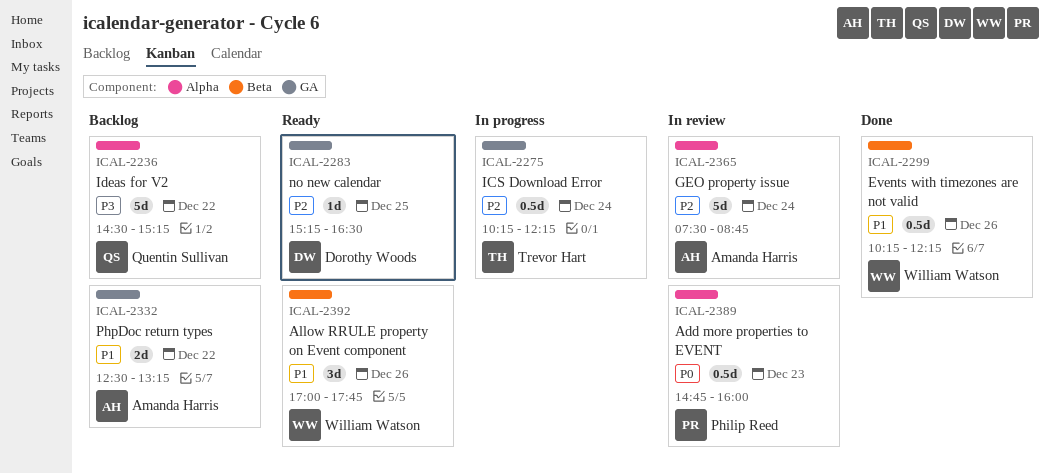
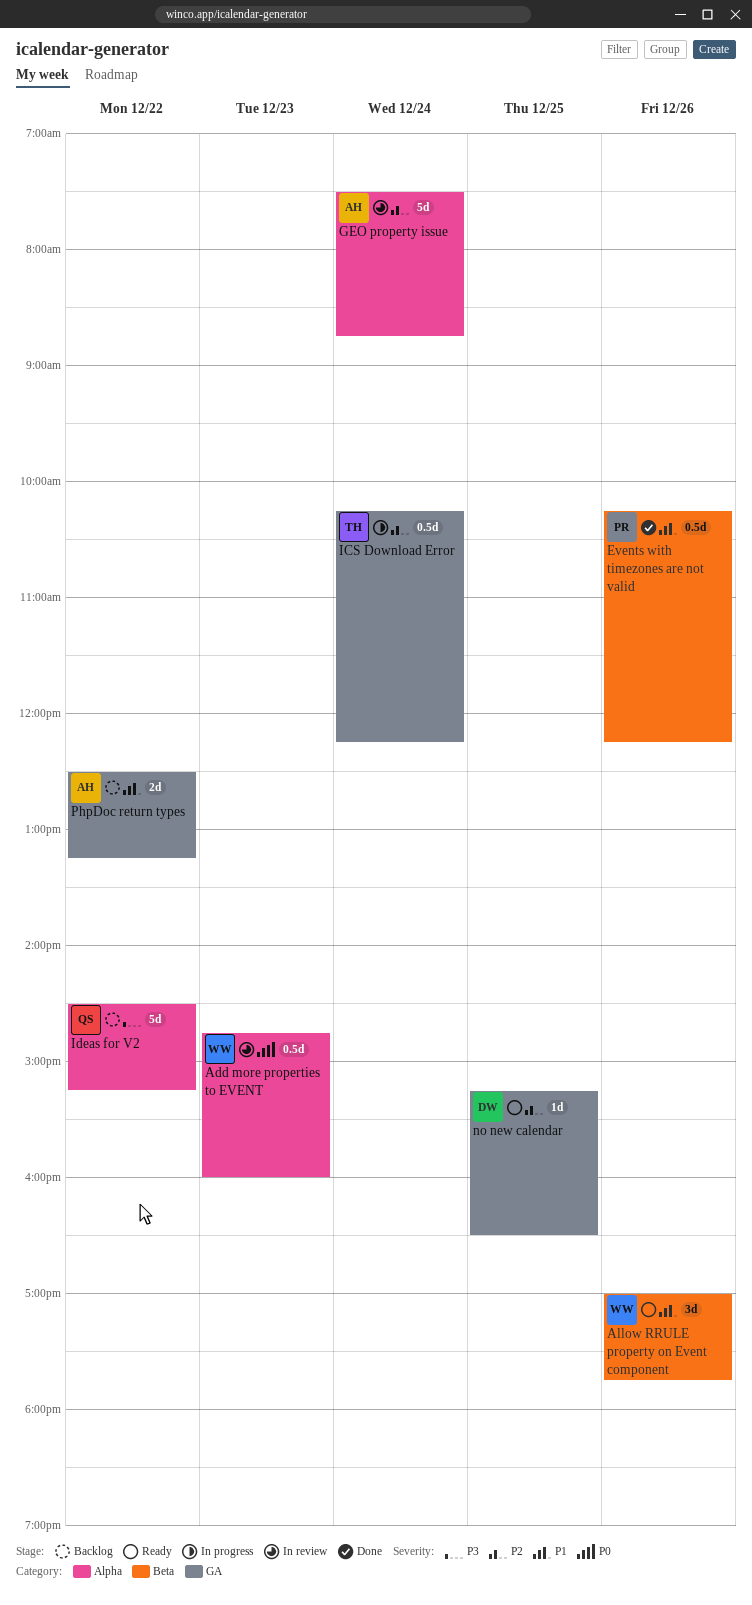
Add more properties to EVENT, owner: Philip Reed -> William Watson
Events with timezones are not valid, owner: William Watson -> Philip Reed

